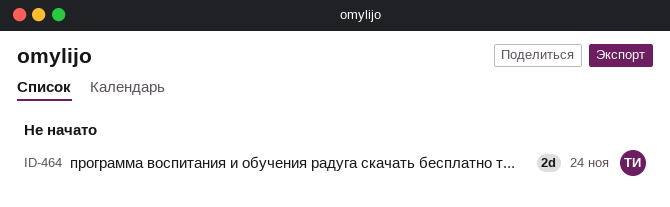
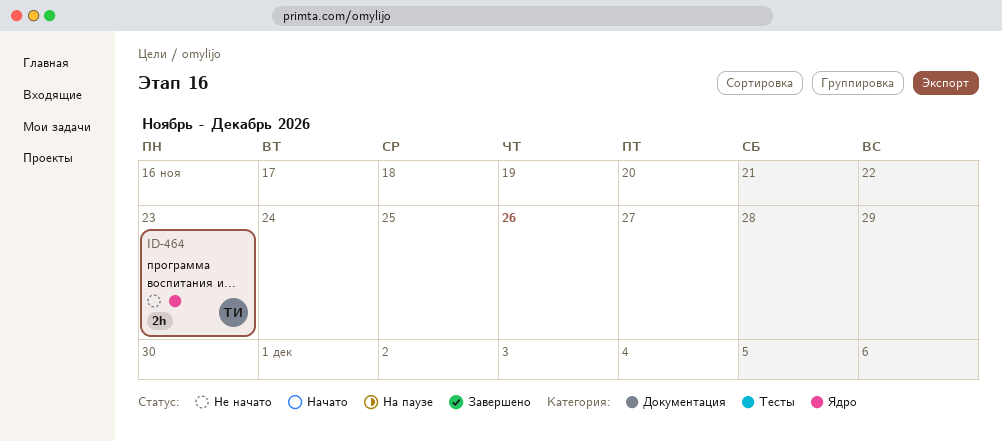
ID-464, estimate: 2d -> 2h
ID-464, due: Nov 24 -> Nov 23

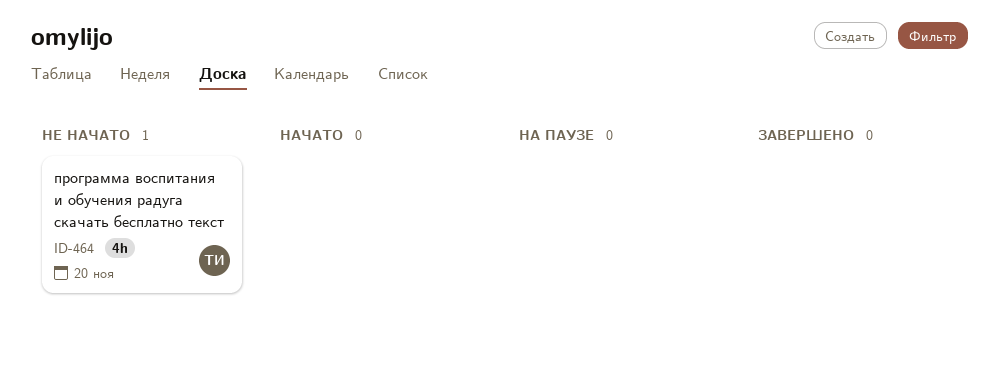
ID-464, estimate: 2h -> 4h
ID-464, due: Nov 23 -> Nov 20

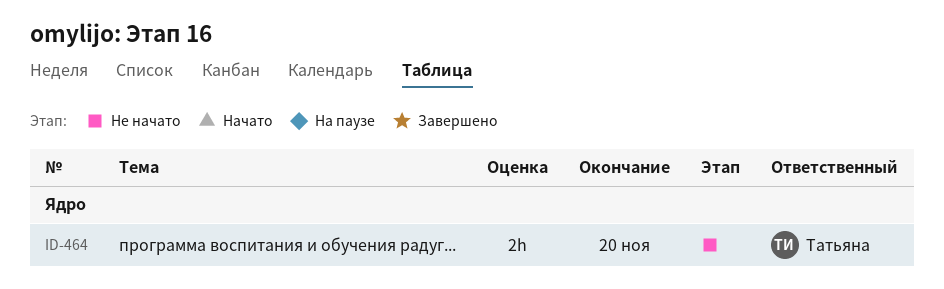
ID-464, estimate: 4h -> 2h

